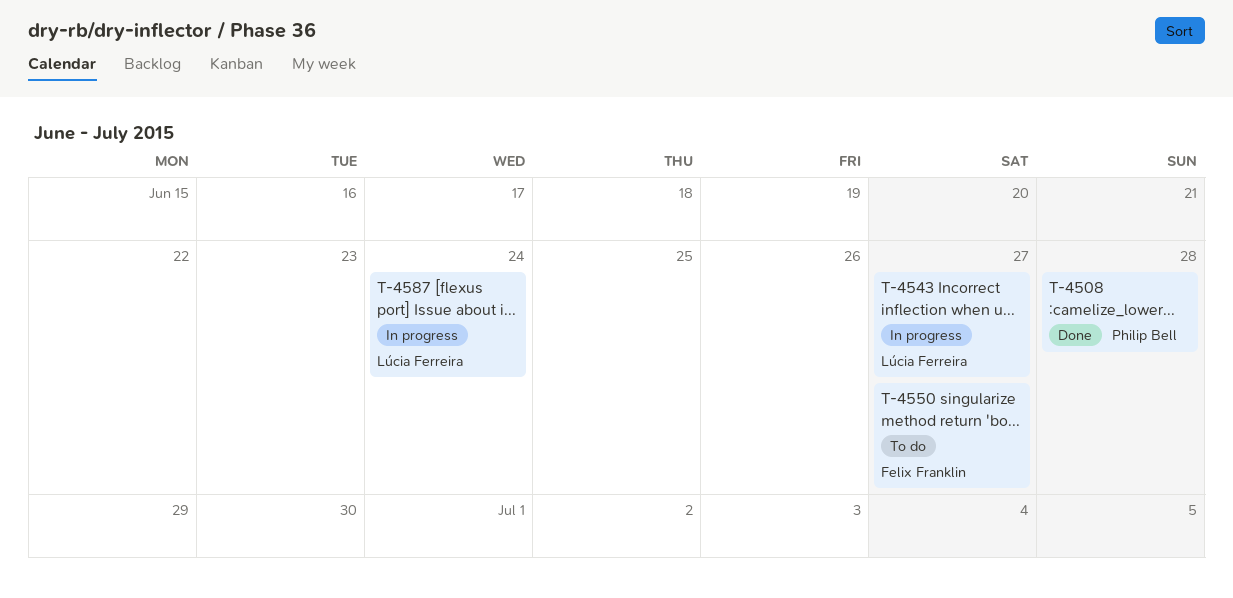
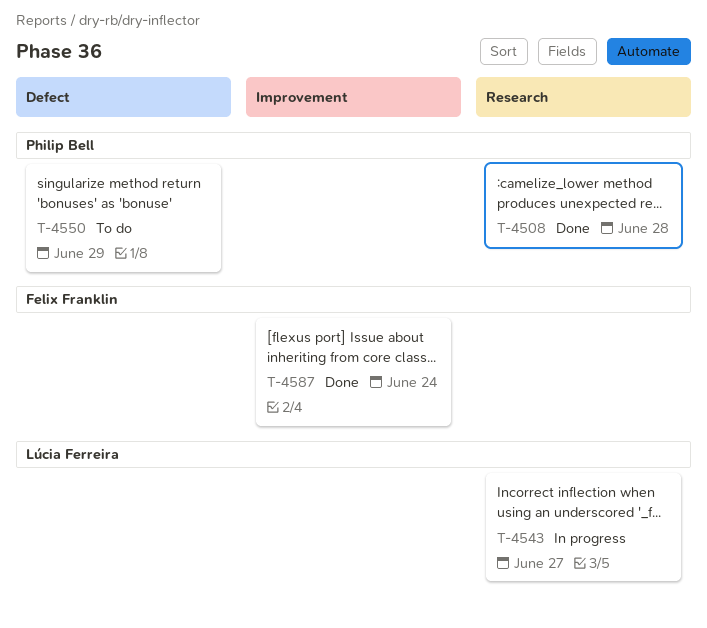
T-4550, owner: Felix Franklin -> Philip Bell
T-4550, due: Jun 27 -> Jun 29
T-4587, status: In progress -> Done
T-4587, owner: Lúcia Ferreira -> Felix Franklin

